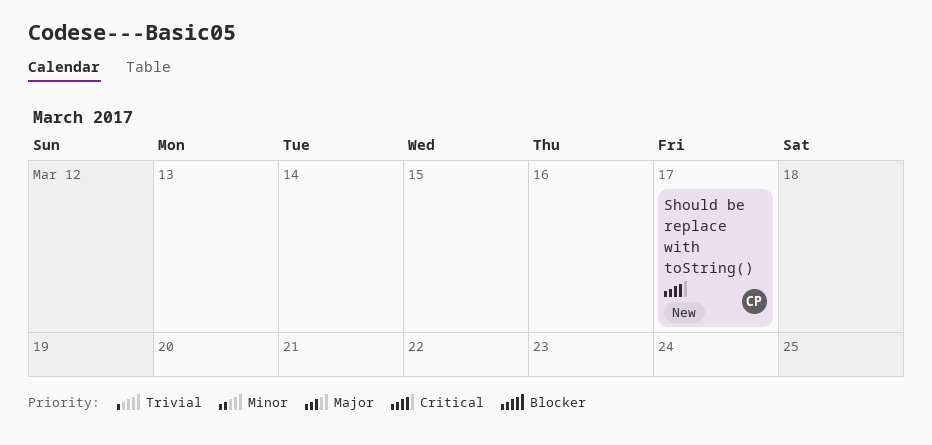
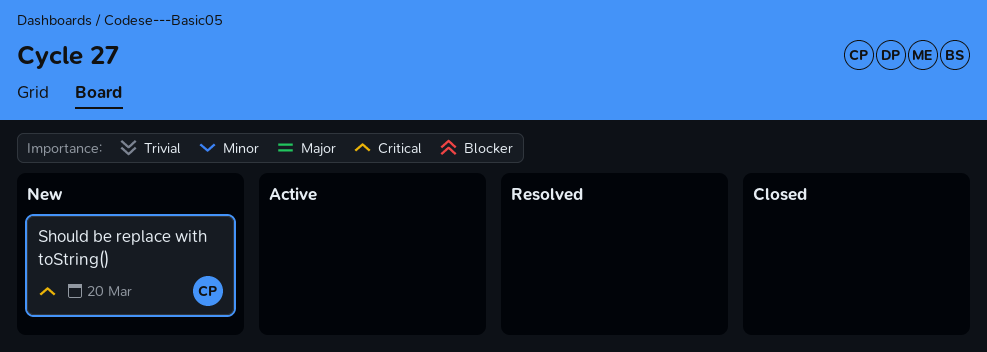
Should be replace with toString(), due: Mar 17 -> Mar 20

